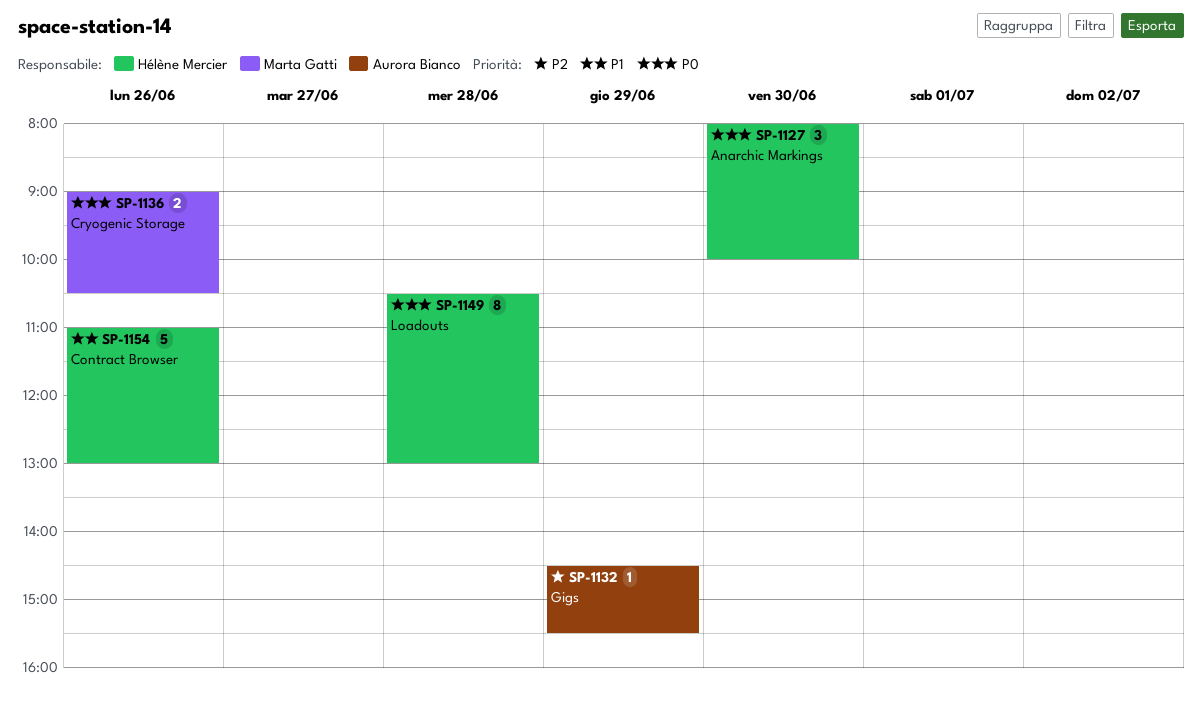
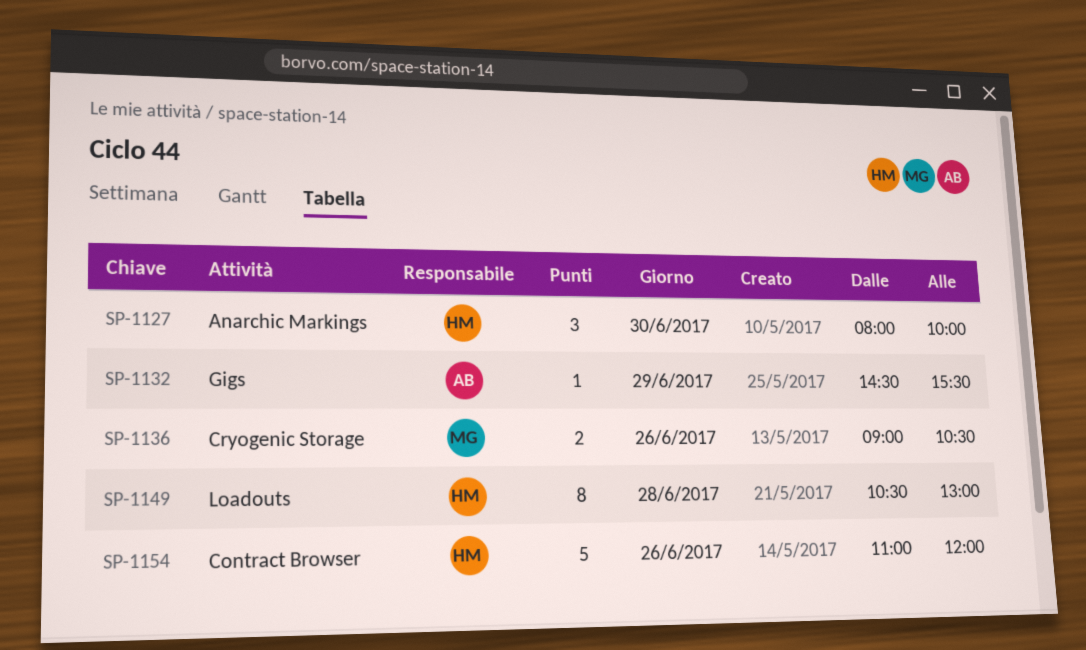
SP-1154, ends: 13:00 -> 12:00

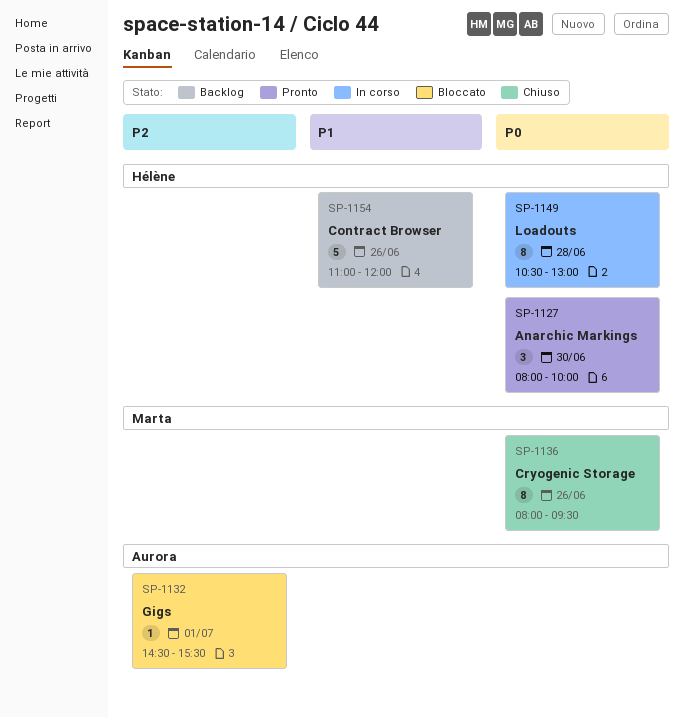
SP-1132, day: Jun 29 -> Jul 1
SP-1136, estimate: 2 -> 8
SP-1136, begins: 09:00 -> 08:00
SP-1136, ends: 10:30 -> 09:30

